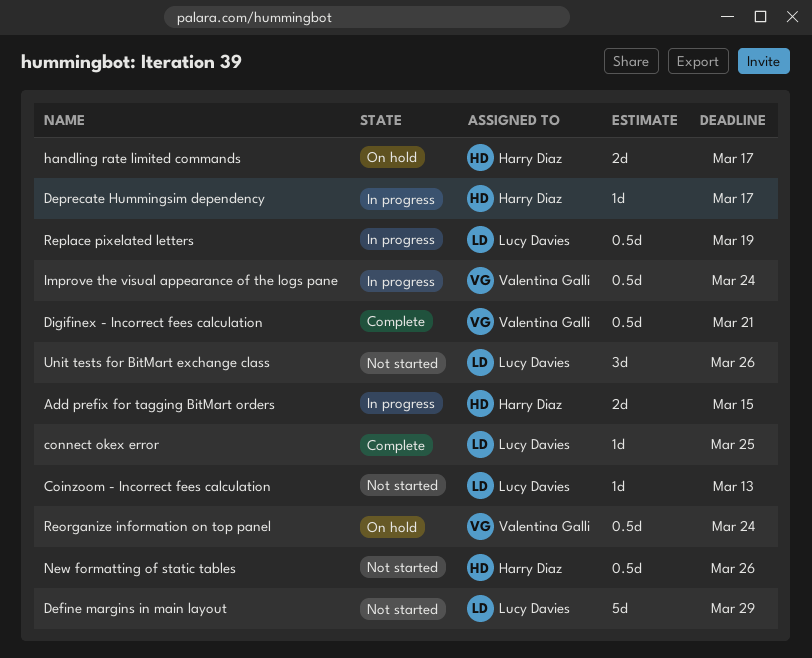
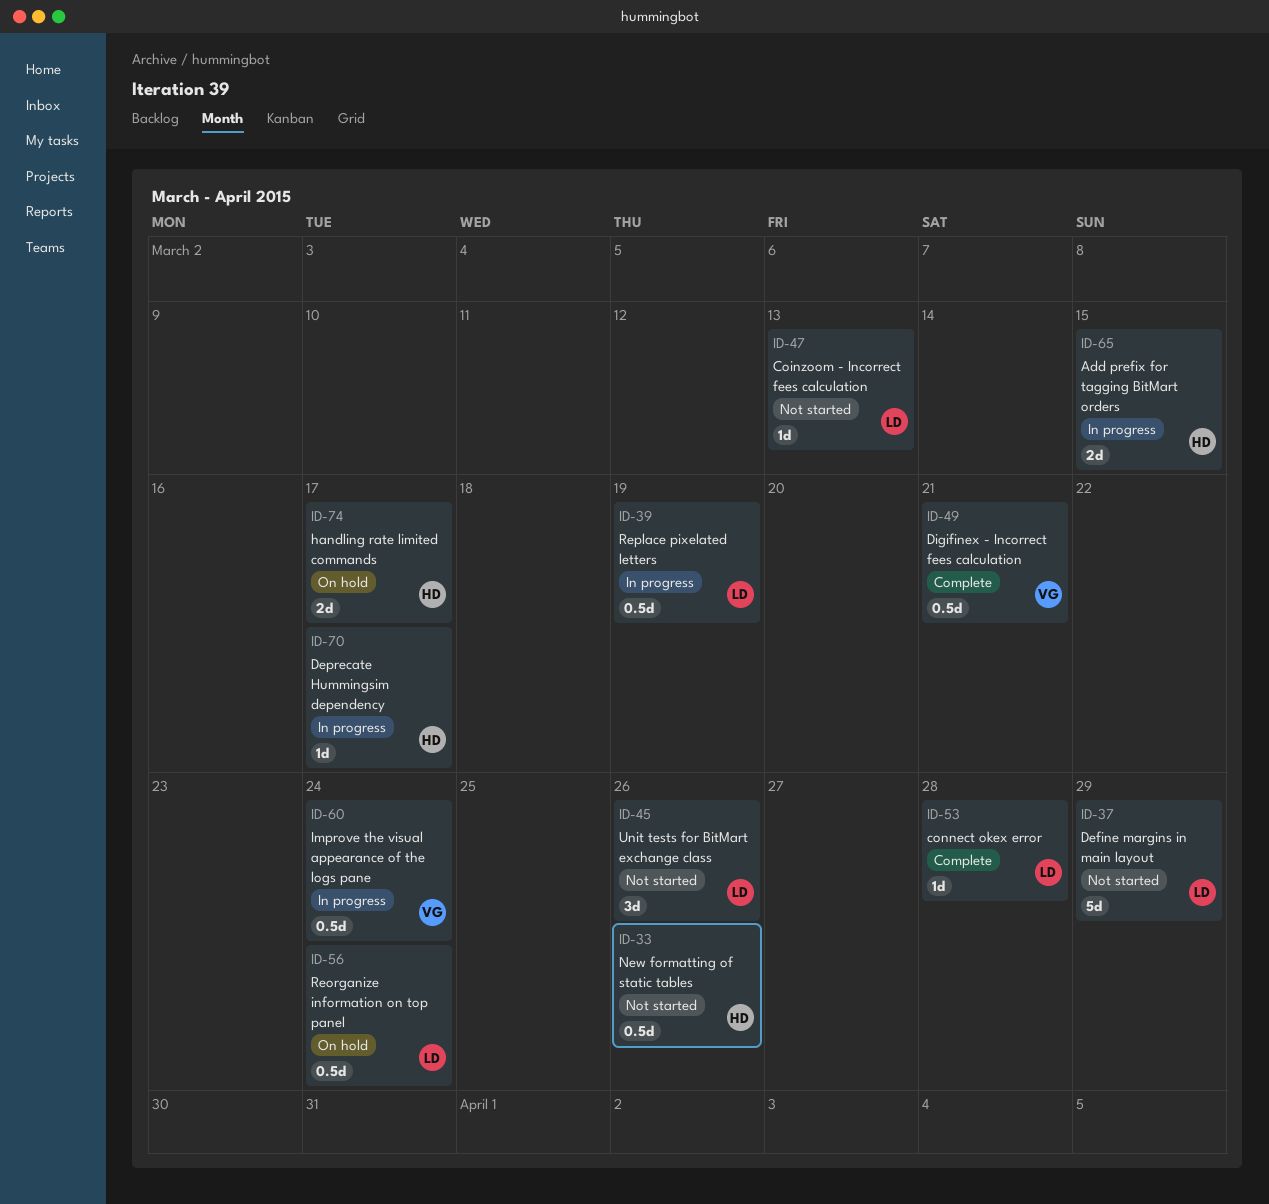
connect okex error, due: Mar 25 -> Mar 28
Reorganize information on top panel, owner: Valentina Galli -> Lucy Davies

